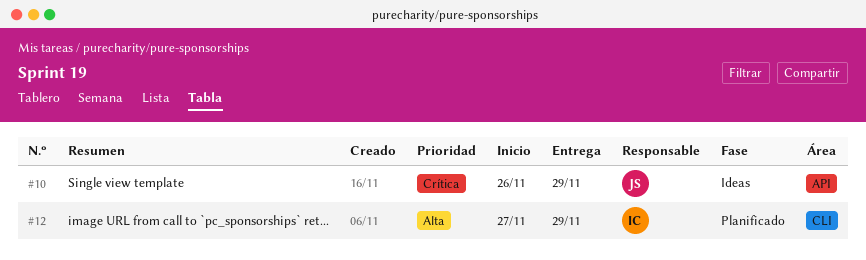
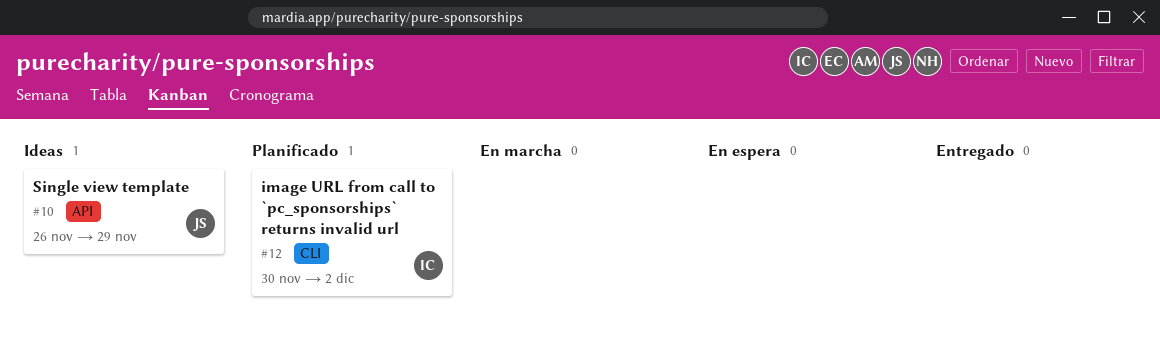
#12, start: Nov 27 -> Nov 30
#12, due: Nov 29 -> Dec 2

